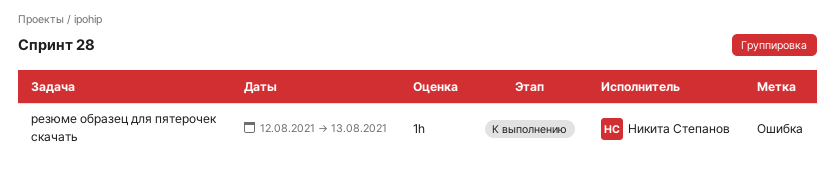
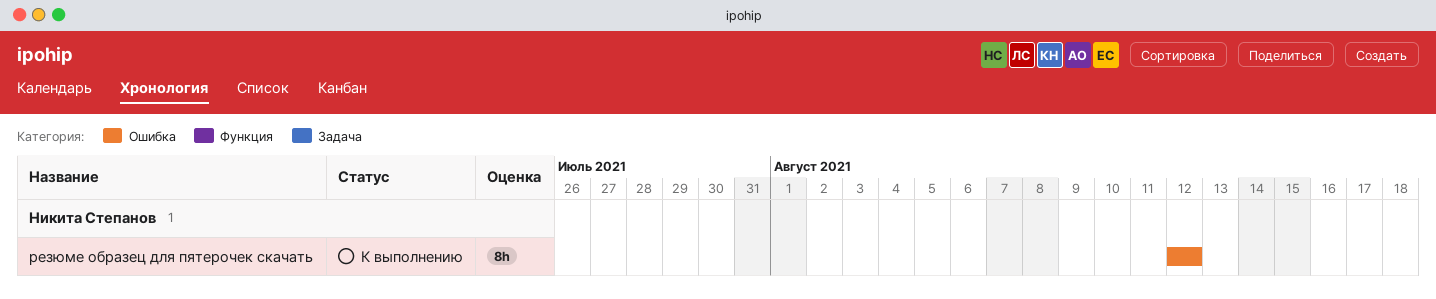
резюме образец для пятерочек скачать, estimate: 1h -> 8h
резюме образец для пятерочек скачать, due: Aug 13 -> Aug 12

